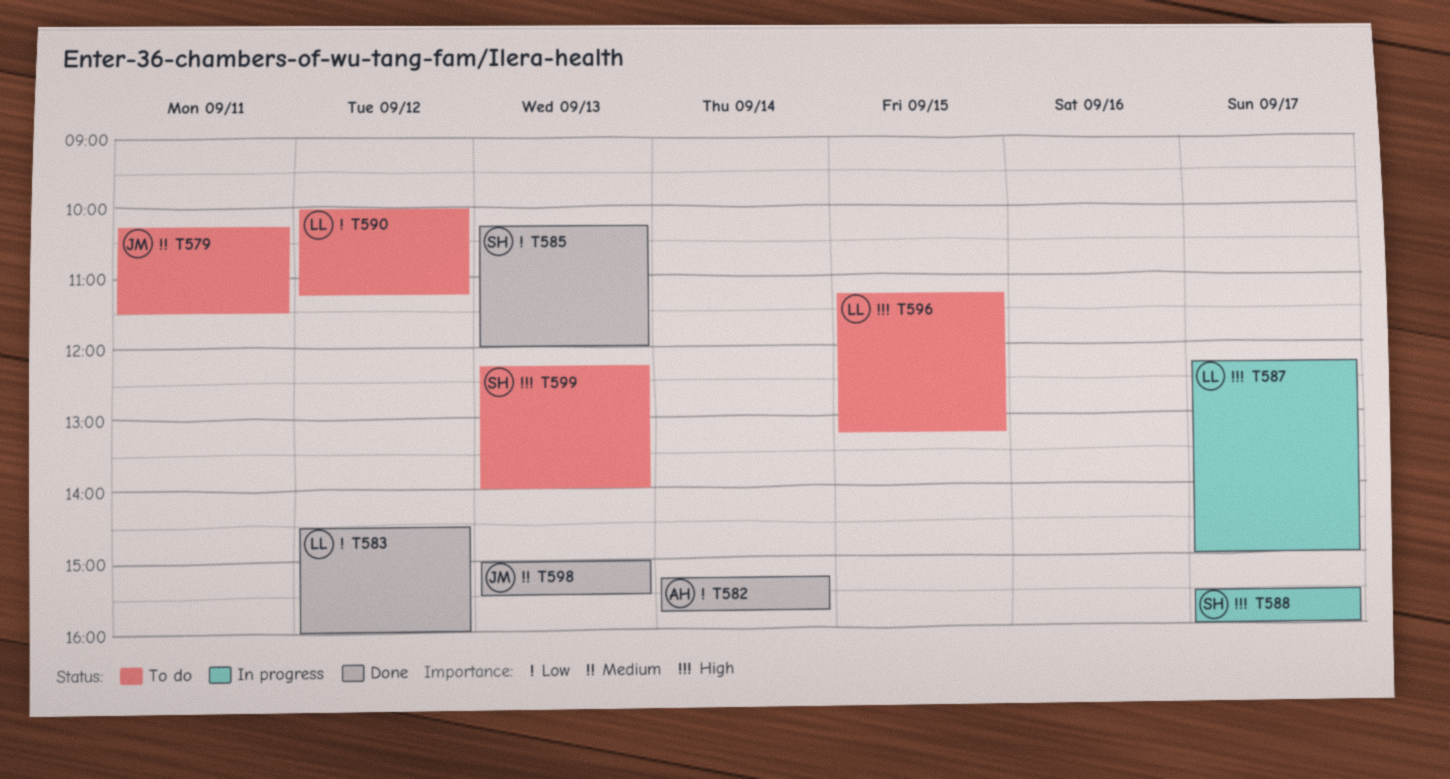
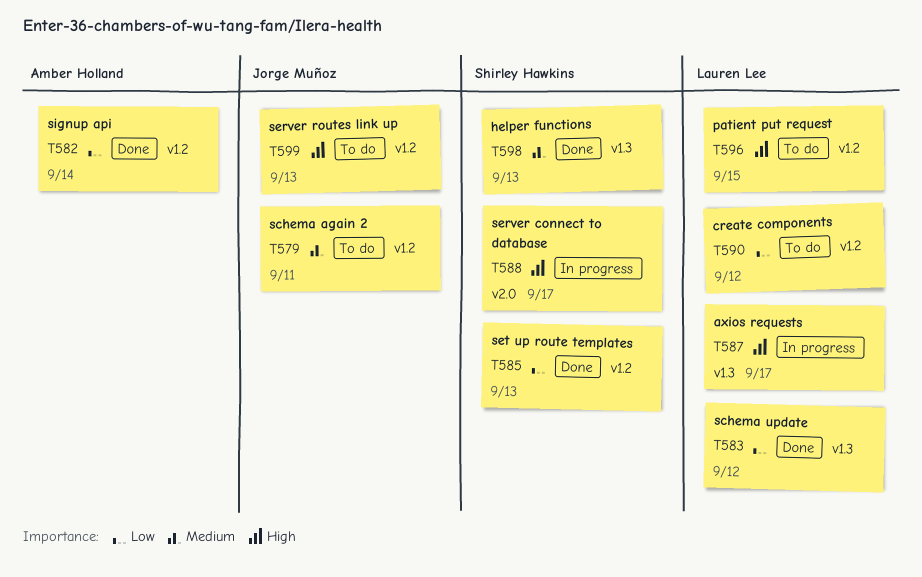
T598, owner: Jorge Muñoz -> Shirley Hawkins
T599, owner: Shirley Hawkins -> Jorge Muñoz

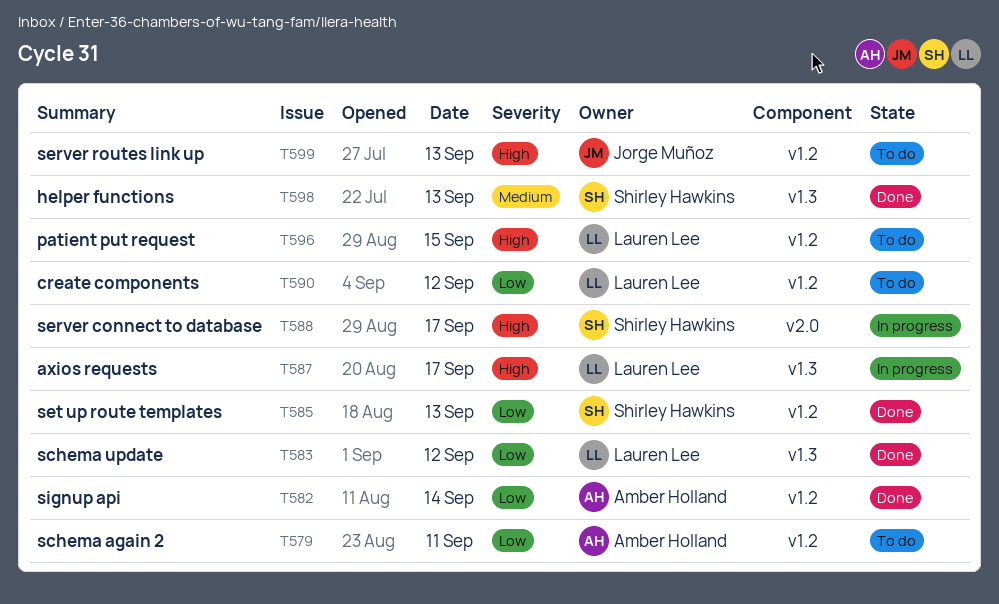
T579, owner: Jorge Muñoz -> Amber Holland
T579, priority: Medium -> Low

